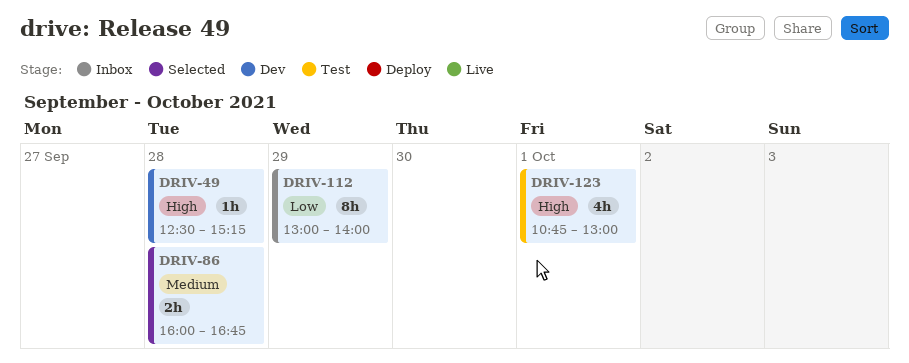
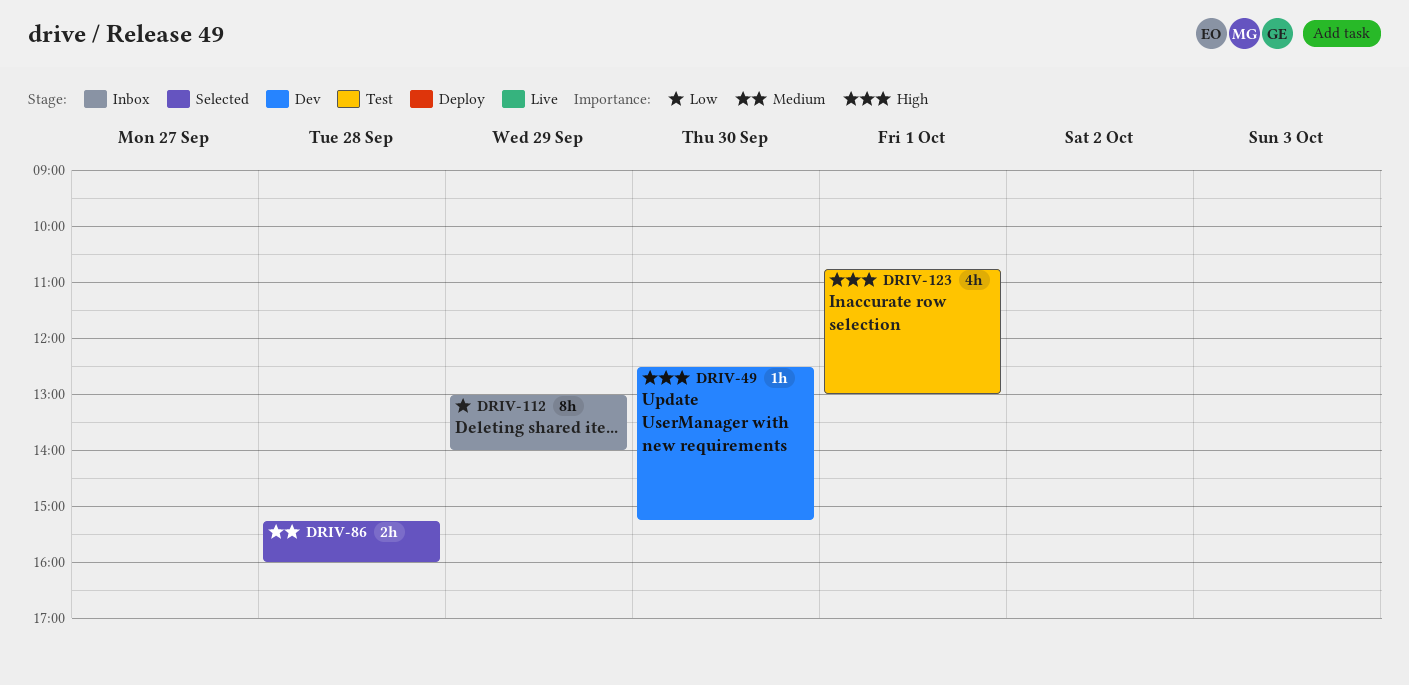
DRIV-49, day: Sep 28 -> Sep 30
DRIV-86, begins: 16:00 -> 15:15
DRIV-86, ends: 16:45 -> 16:00

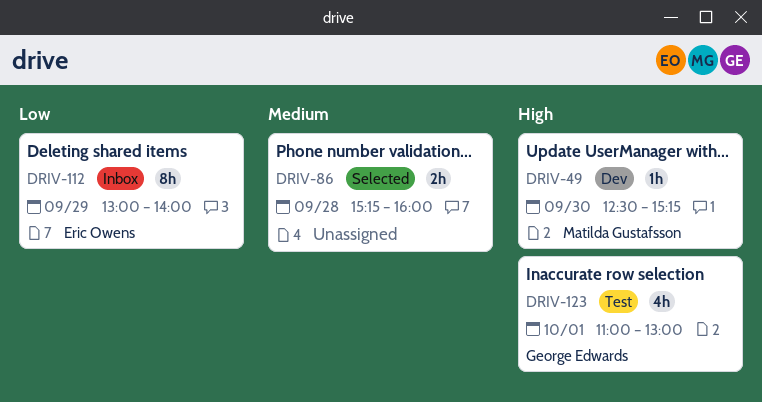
DRIV-123, begins: 10:45 -> 11:00

